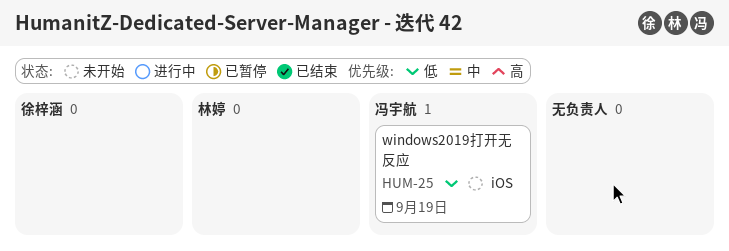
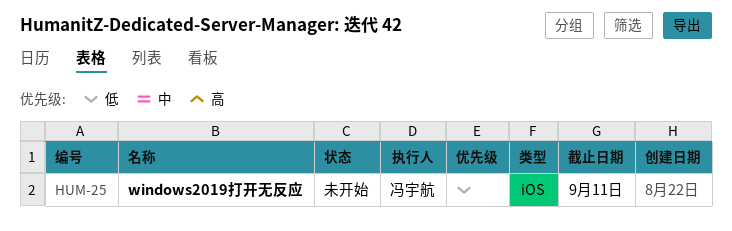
HUM-25, due: Sep 19 -> Sep 11

